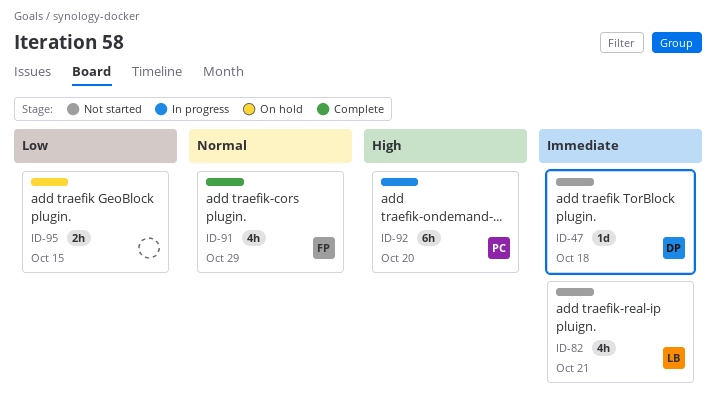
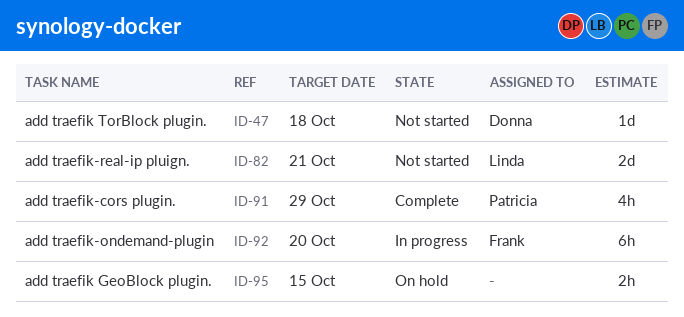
ID-82, estimate: 4h -> 2d
ID-91, owner: Frank -> Patricia
ID-92, owner: Patricia -> Frank

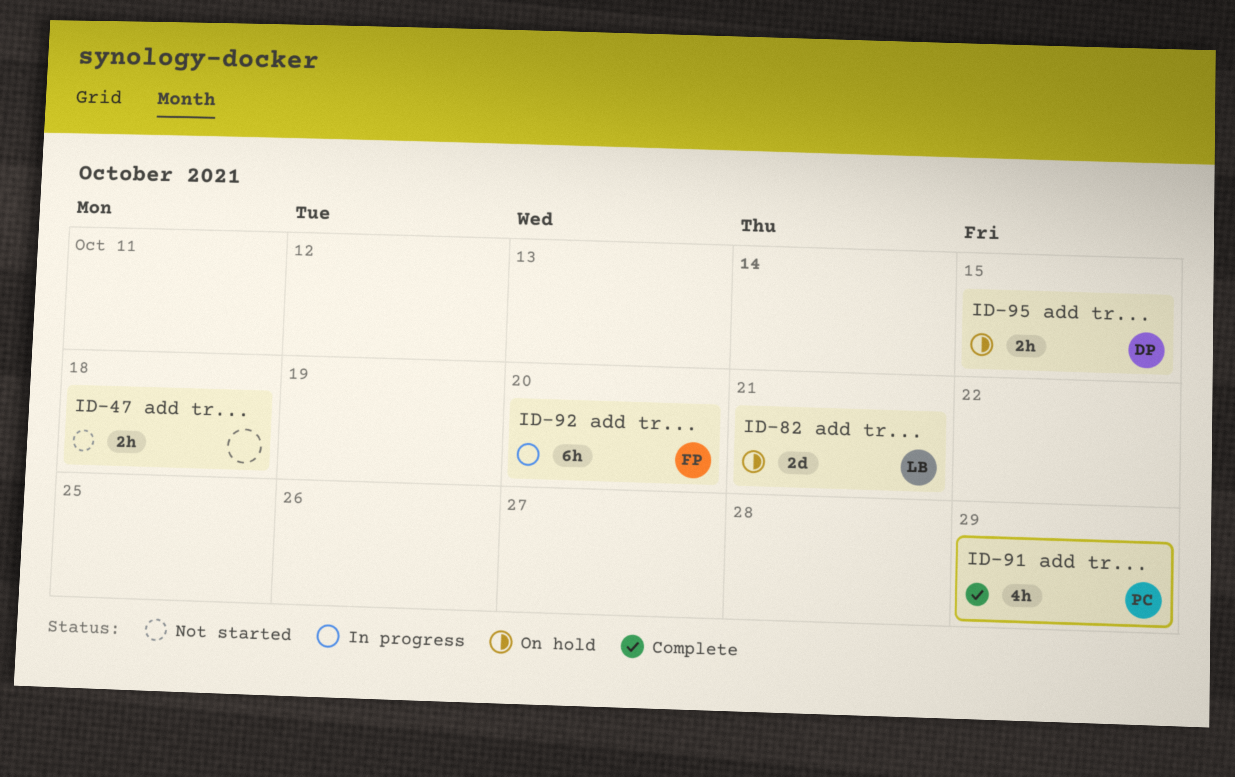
ID-47, owner: Donna -> none
ID-47, estimate: 1d -> 2h
ID-82, status: Not started -> On hold
ID-95, owner: none -> Donna

